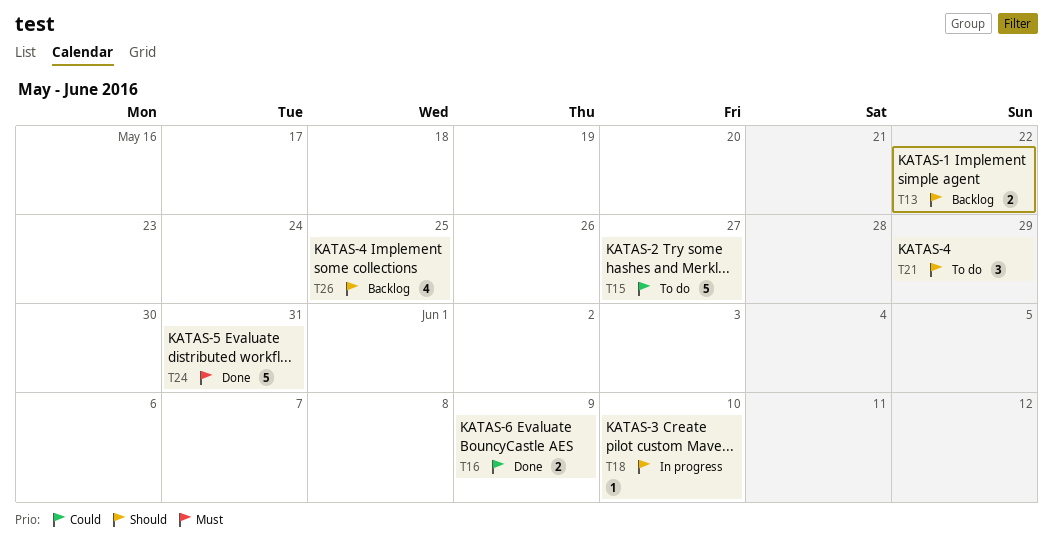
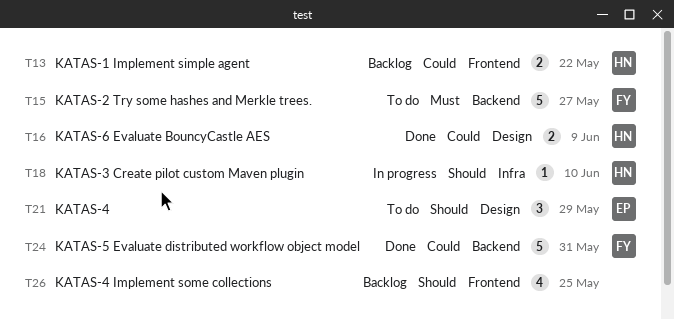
T13, priority: Should -> Could
T15, priority: Could -> Must
T24, priority: Must -> Could

